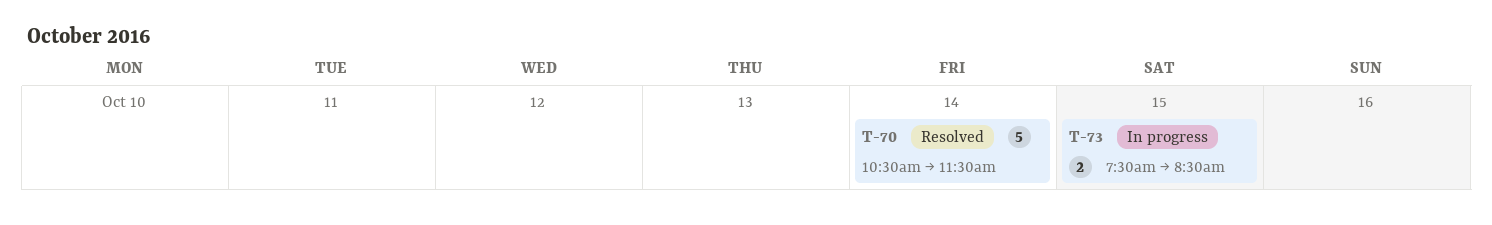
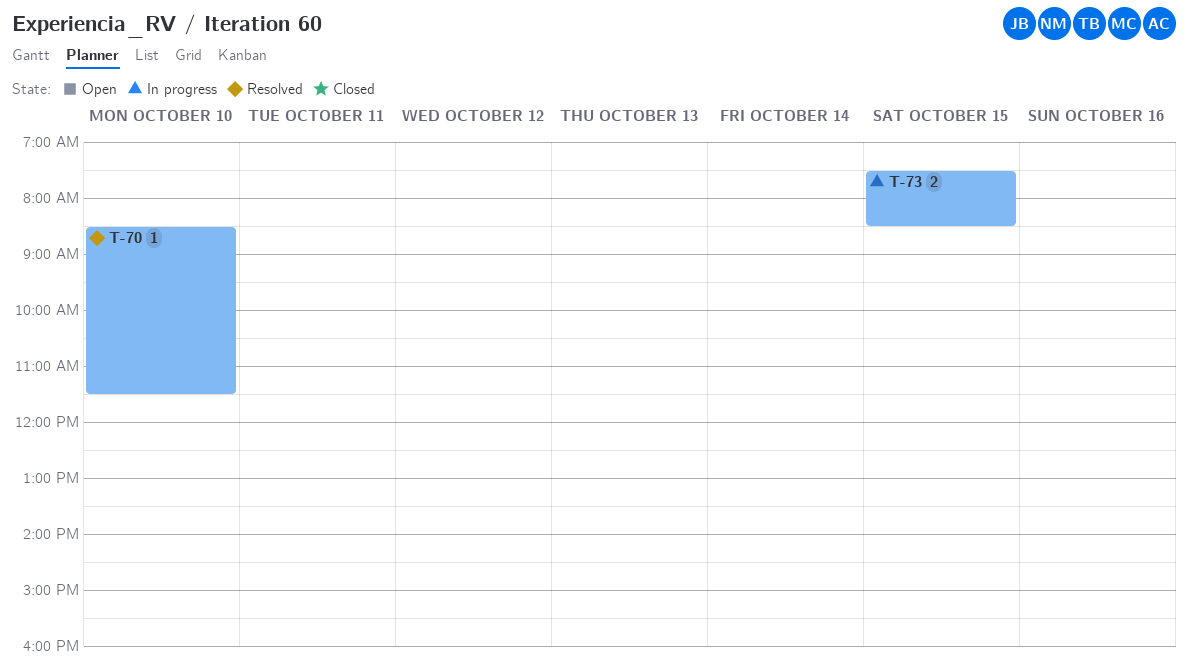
T-70, estimate: 5 -> 1
T-70, day: Oct 14 -> Oct 10
T-70, begins: 10:30 -> 08:30

